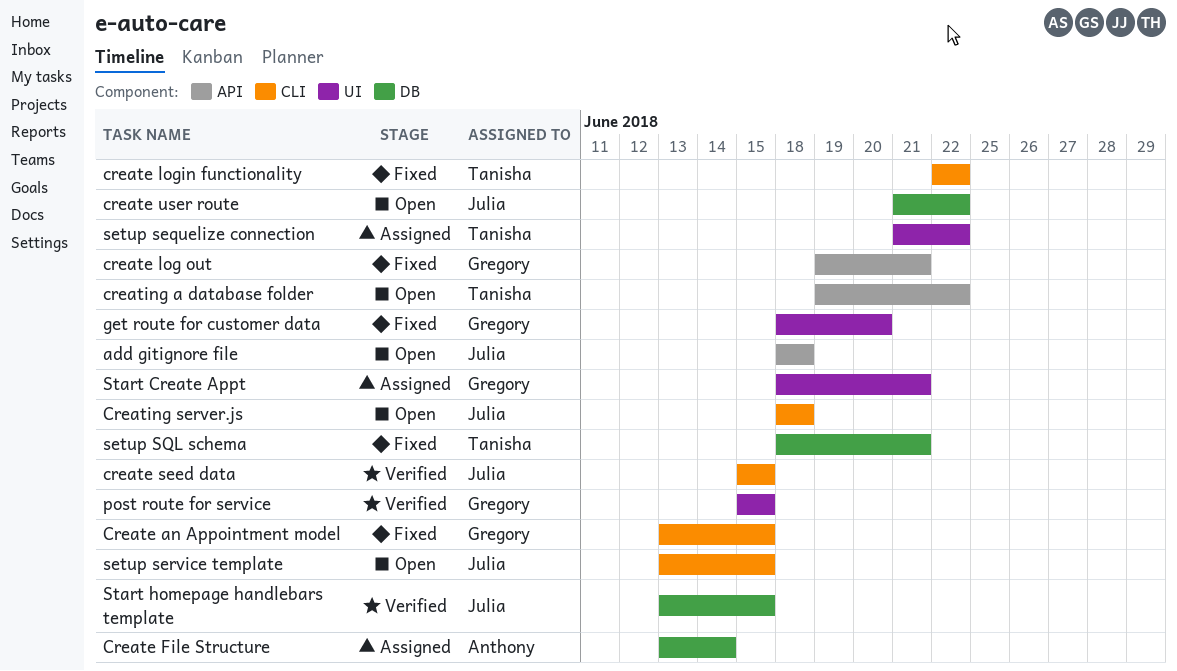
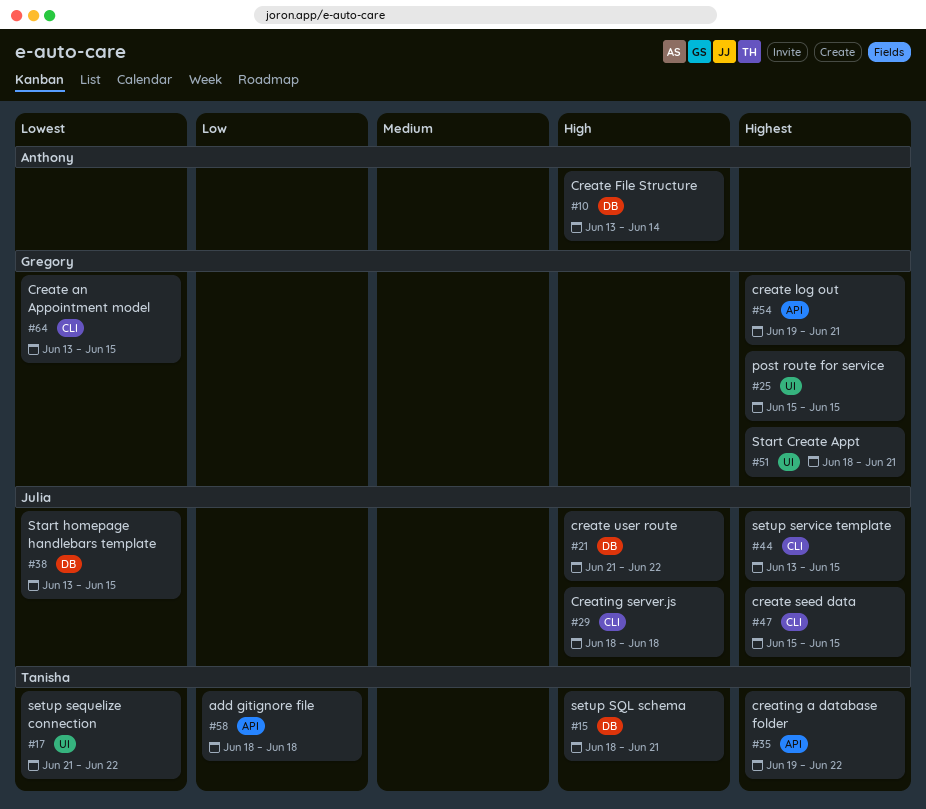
add gitignore file, owner: Julia -> Tanisha
create login functionality: present -> none
get route for customer data: present -> none

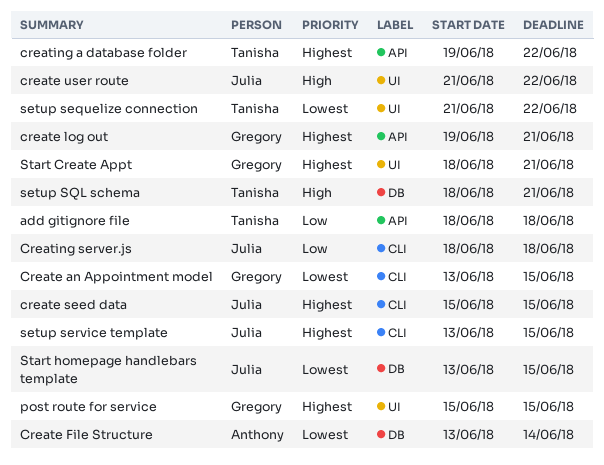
Create File Structure, priority: High -> Lowest
create user route, label: DB -> UI
Creating server.js, priority: High -> Low

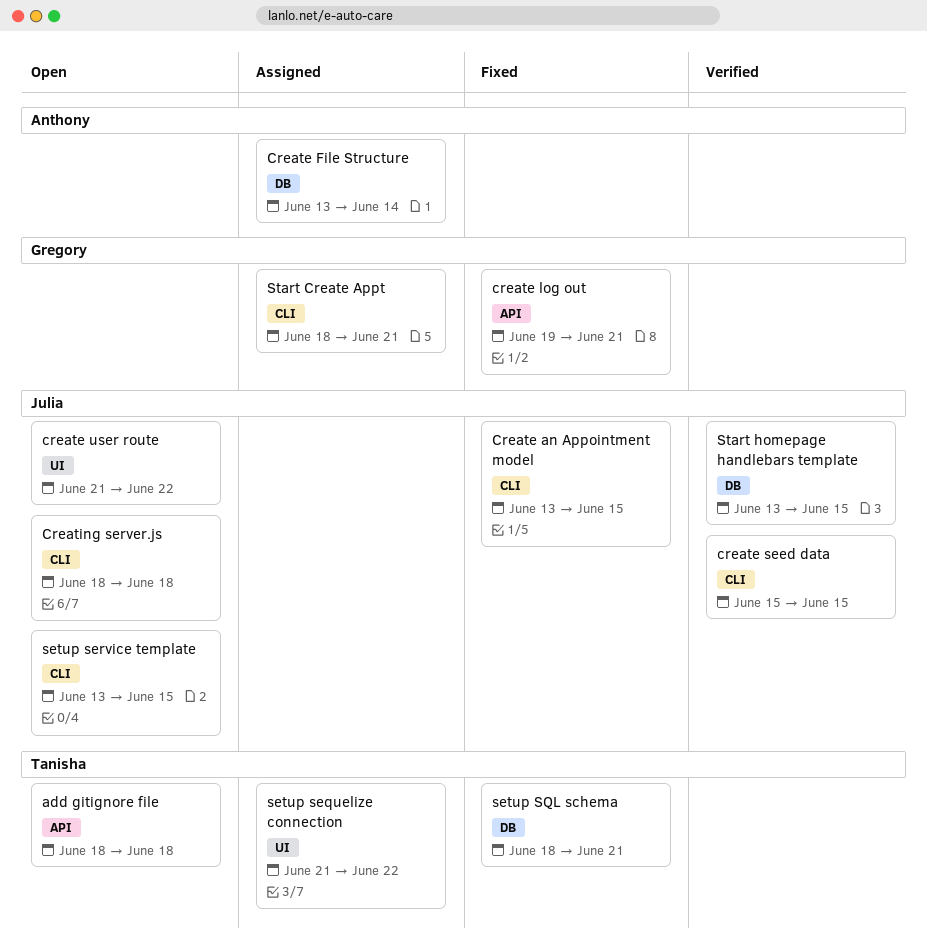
Create an Appointment model, owner: Gregory -> Julia
creating a database folder: present -> none
post route for service: present -> none
Start Create Appt, label: UI -> CLI

